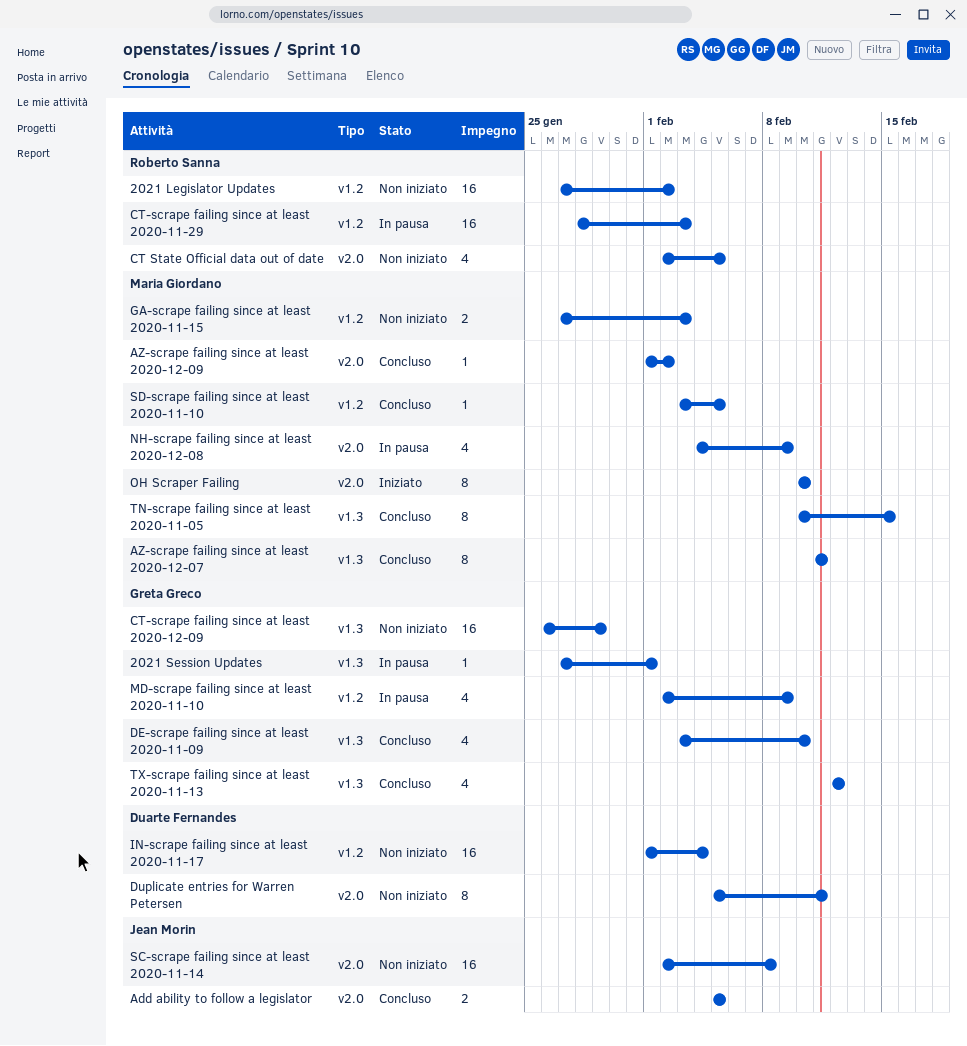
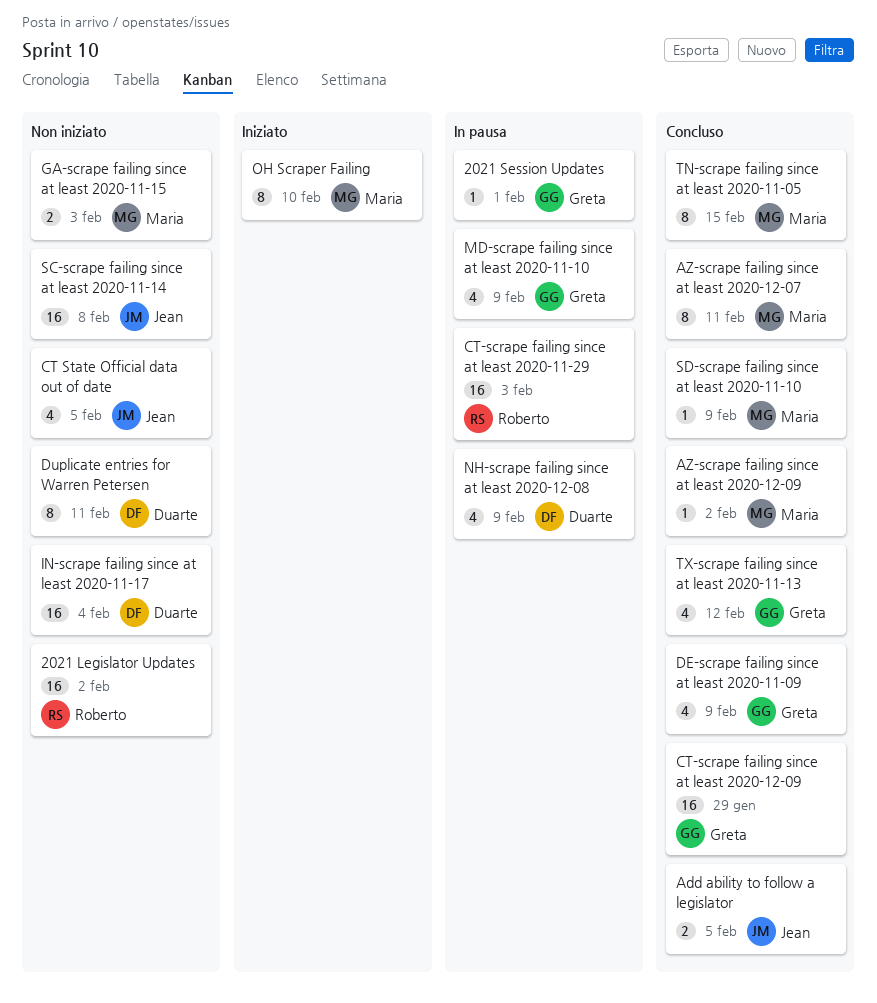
CT State Official data out of date, owner: Roberto Sanna -> Jean Morin
CT-scrape failing since at least 2020-12-09, status: Non iniziato -> Concluso
DE-scrape failing since at least 2020-11-09, due: Feb 10 -> Feb 9
NH-scrape failing since at least 2020-12-08, owner: Maria Giordano -> Duarte Fernandes
SD-scrape failing since at least 2020-11-10, due: Feb 5 -> Feb 9

